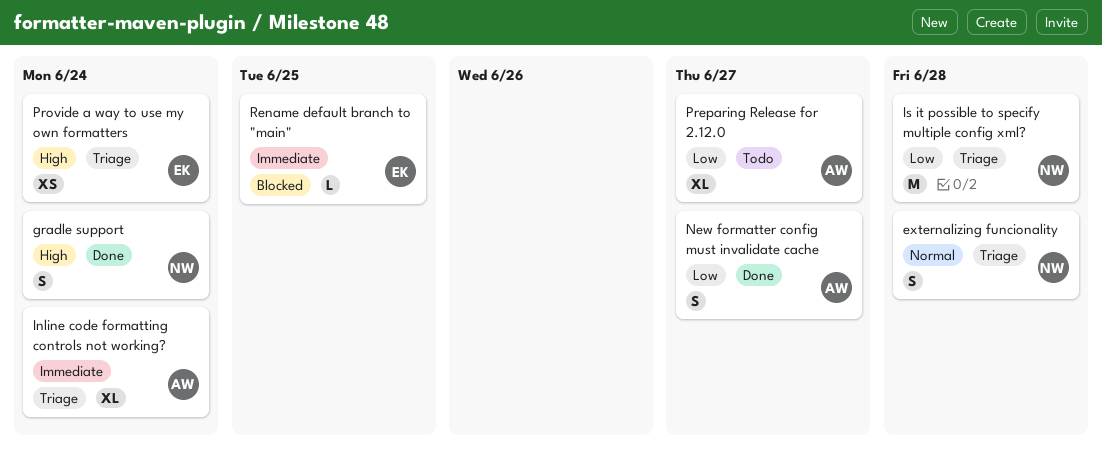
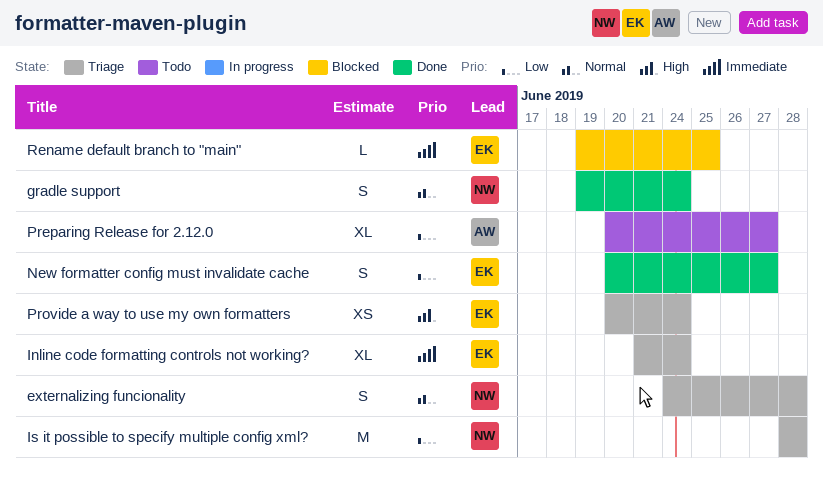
gradle support, priority: High -> Normal
Inline code formatting controls not working?, owner: AW -> EK
New formatter config must invalidate cache, owner: AW -> EK

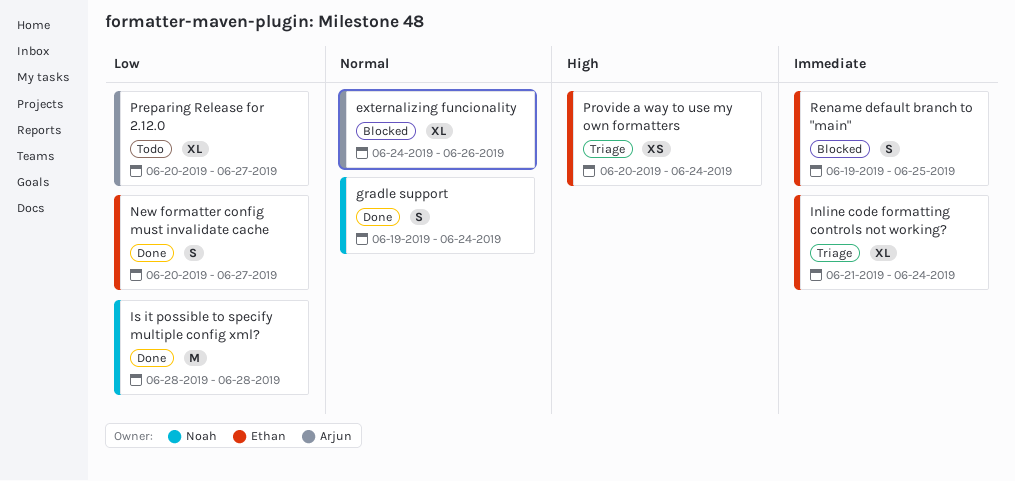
externalizing funcionality, status: Triage -> Blocked
externalizing funcionality, owner: Noah -> Arjun
externalizing funcionality, estimate: S -> XL
externalizing funcionality, due: Jun 28 -> Jun 26
Is it possible to specify multiple config xml?, status: Triage -> Done
Rename default branch to "main", estimate: L -> S

